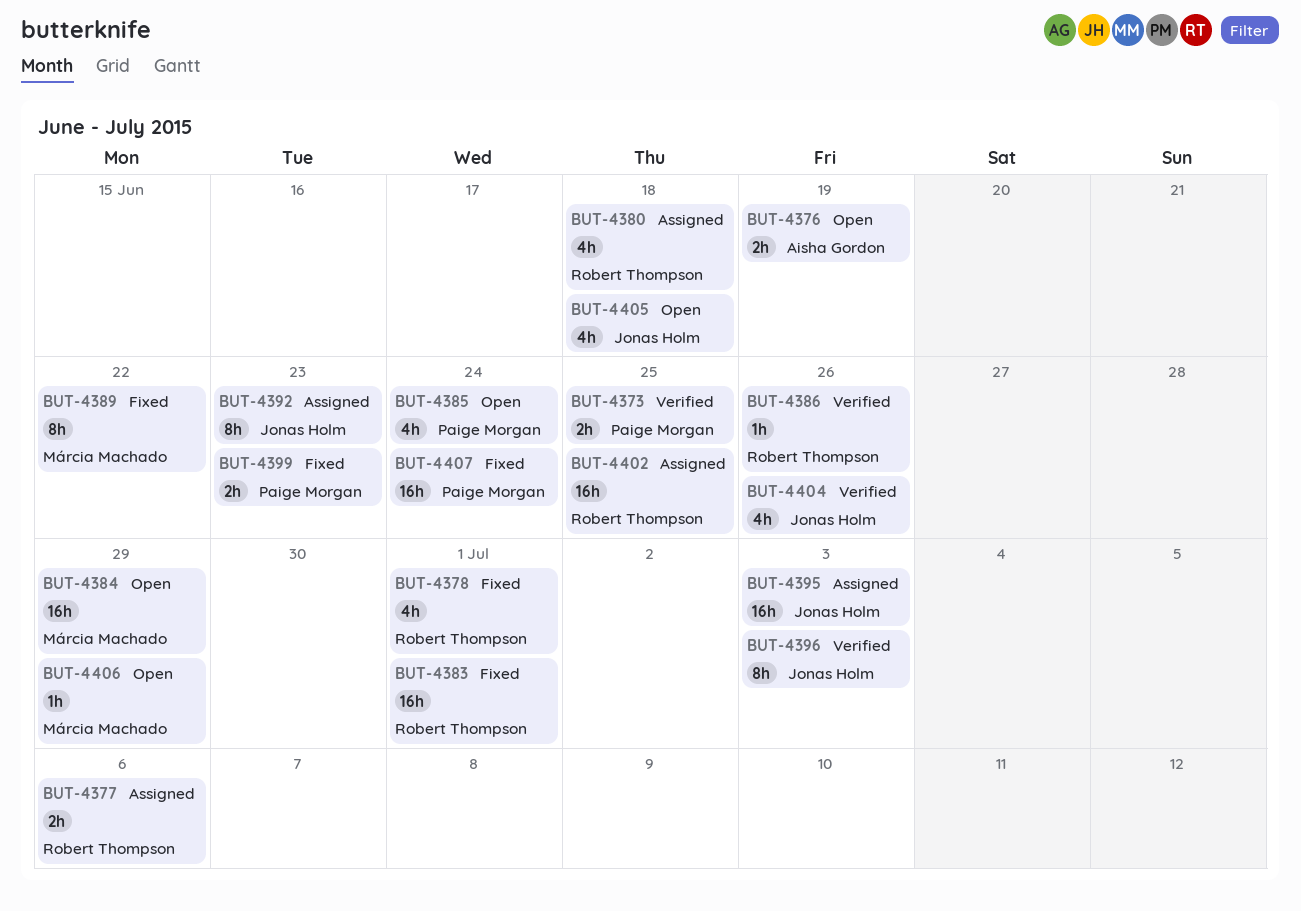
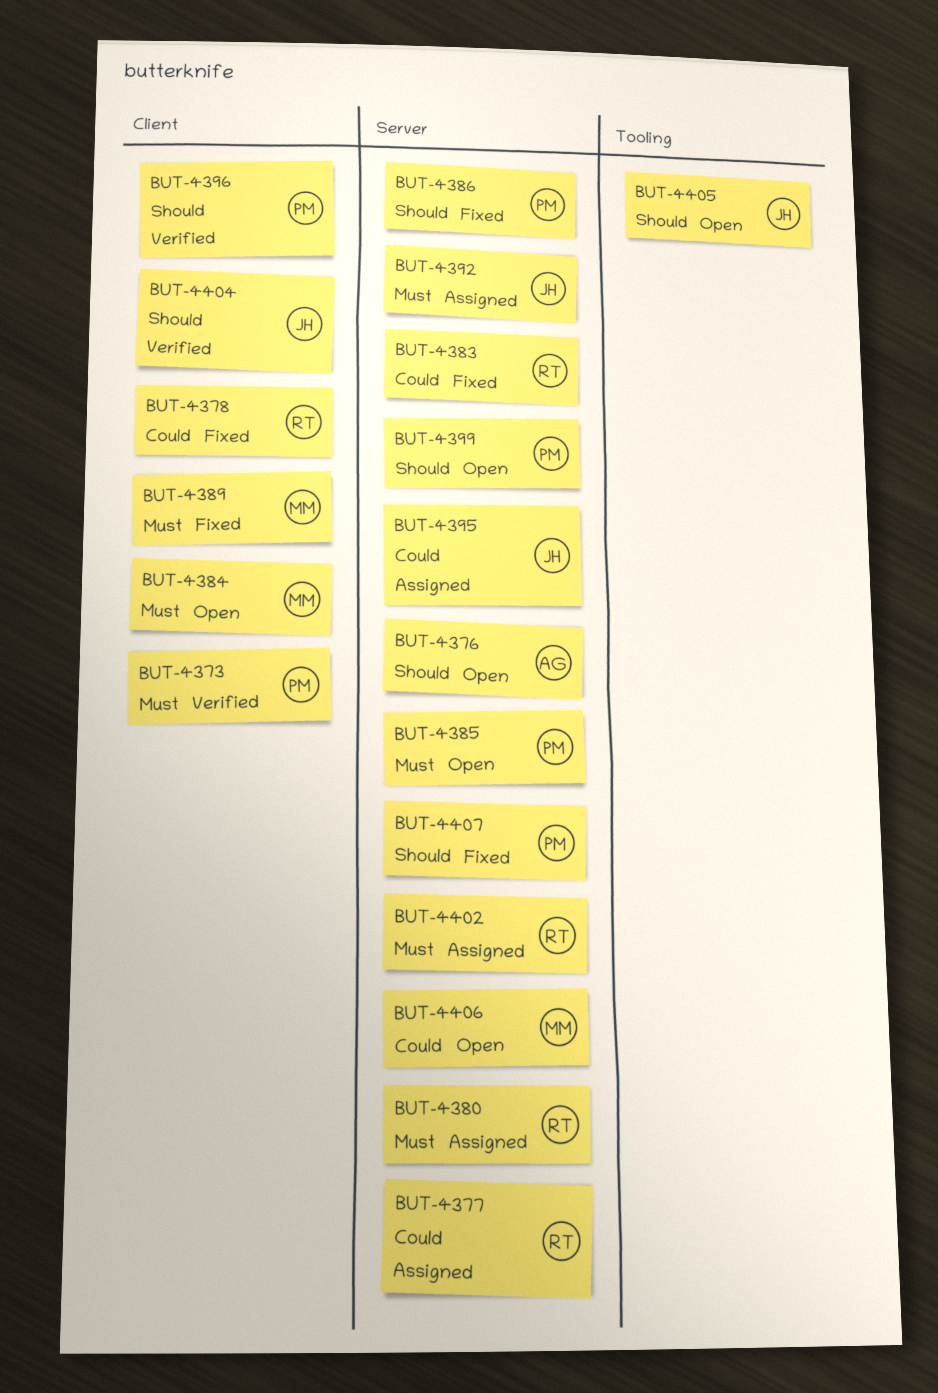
BUT-4386, status: Verified -> Fixed
BUT-4386, owner: Robert Thompson -> Paige Morgan
BUT-4396, owner: Jonas Holm -> Paige Morgan
BUT-4399, status: Fixed -> Open

